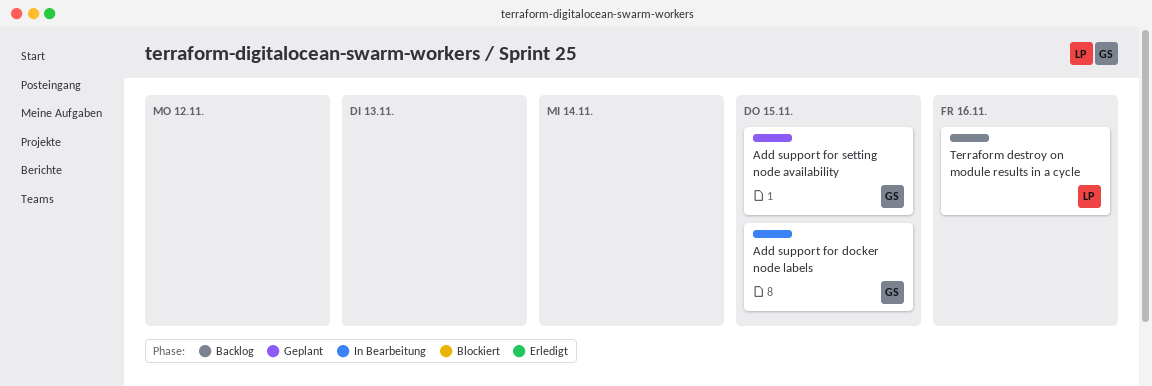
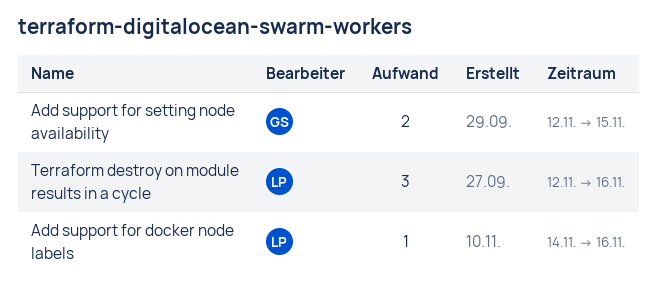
Add support for docker node labels, owner: GS -> LP
Add support for docker node labels, due: Nov 15 -> Nov 16

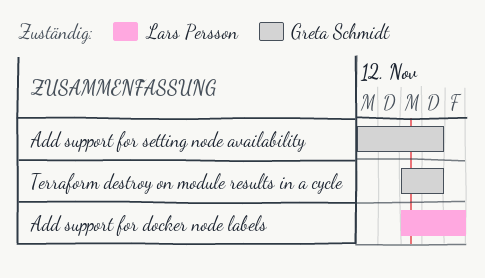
Terraform destroy on module results in a cycle, owner: Lars Persson -> Greta Schmidt
Terraform destroy on module results in a cycle, start: Nov 12 -> Nov 14
Terraform destroy on module results in a cycle, due: Nov 16 -> Nov 15

